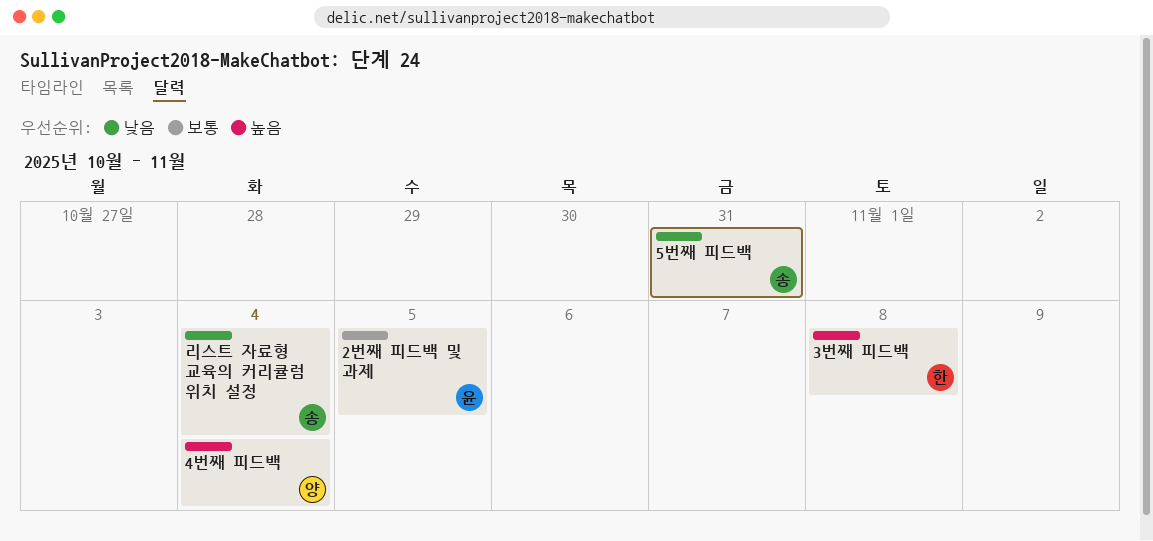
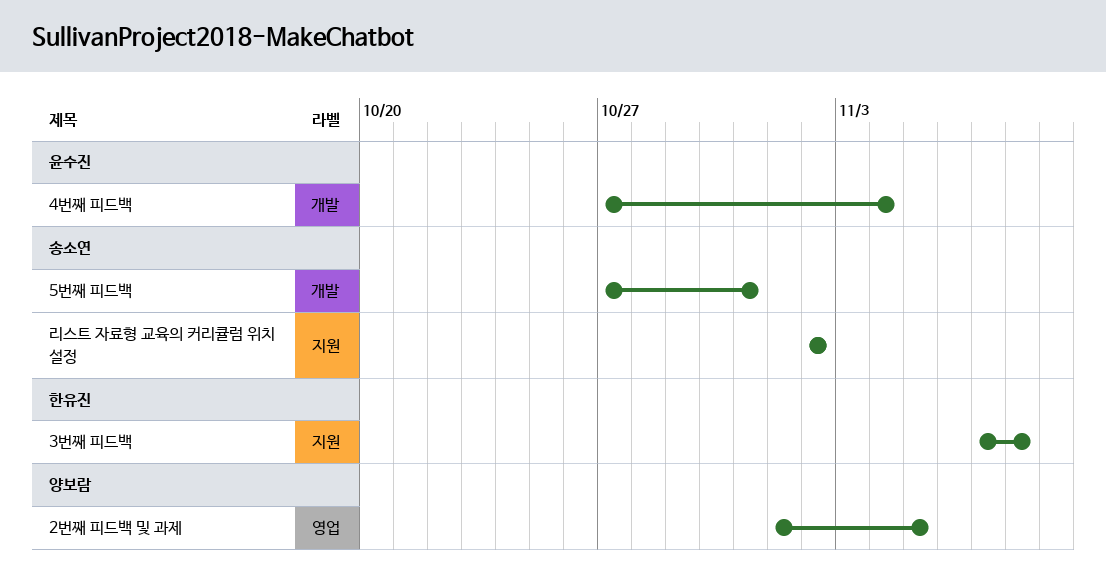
2번째 피드백 및 과제, owner: 윤수진 -> 양보람
4번째 피드백, owner: 양보람 -> 윤수진
리스트 자료형 교육의 커리큘럼 위치 설정, due: Nov 4 -> Nov 2

